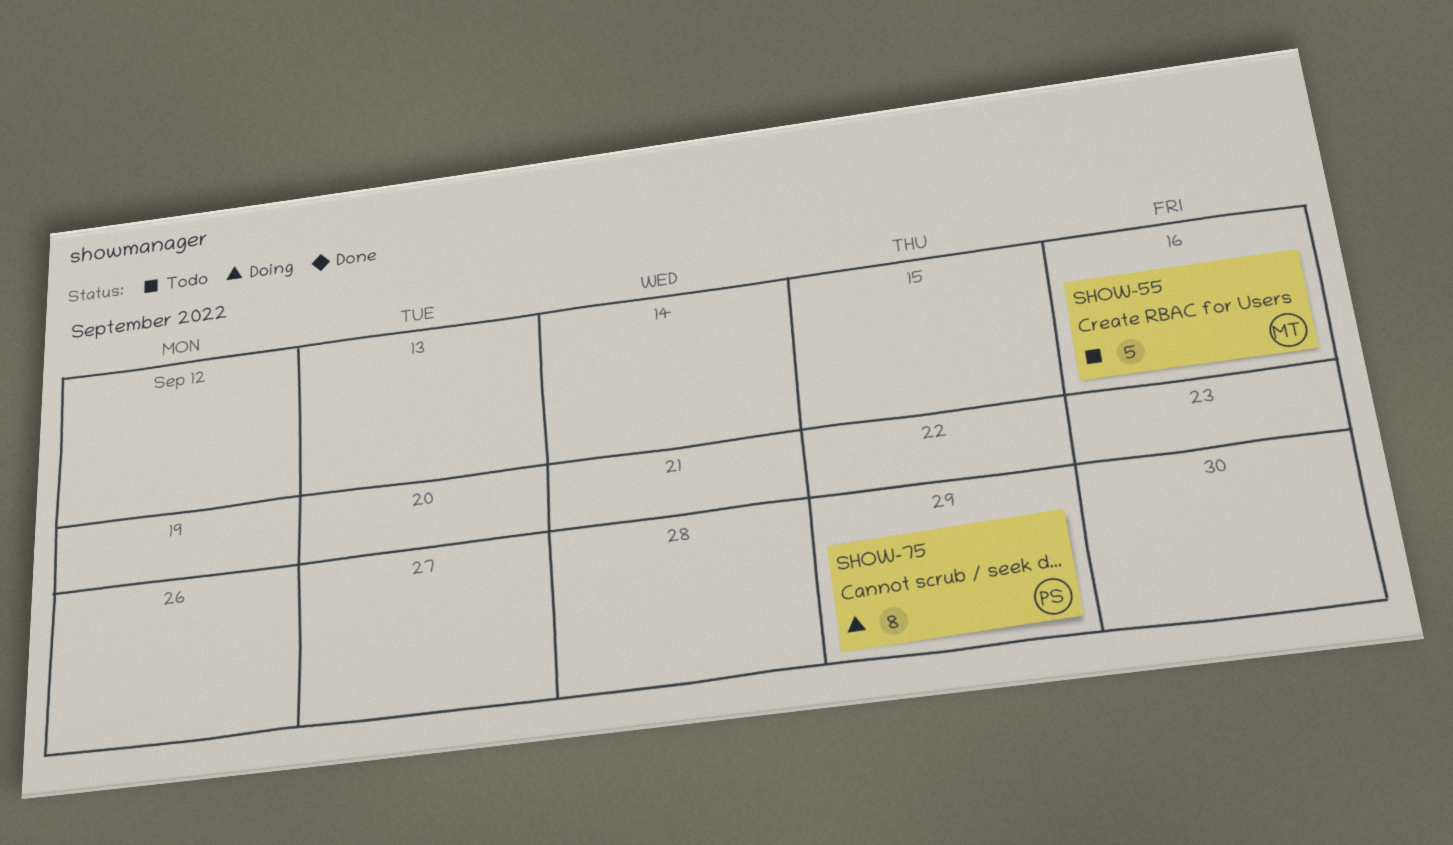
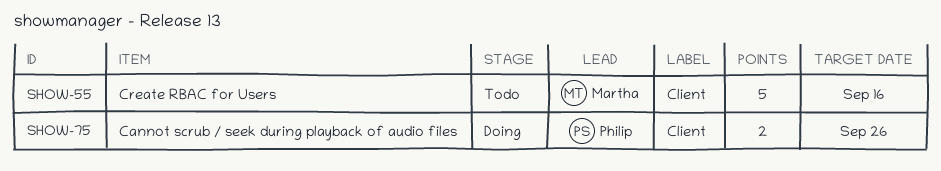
SHOW-75, estimate: 8 -> 2
SHOW-75, due: Sep 29 -> Sep 26

